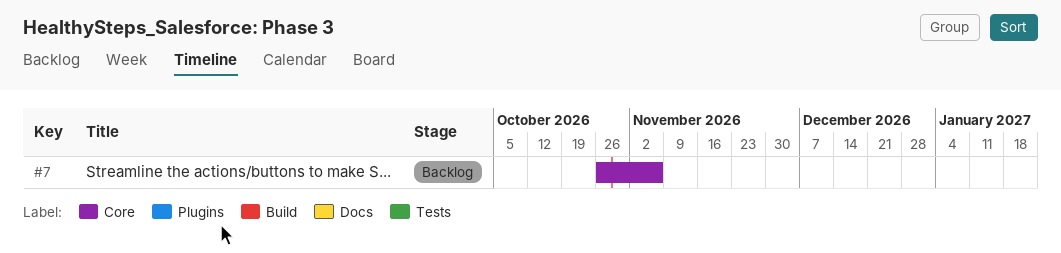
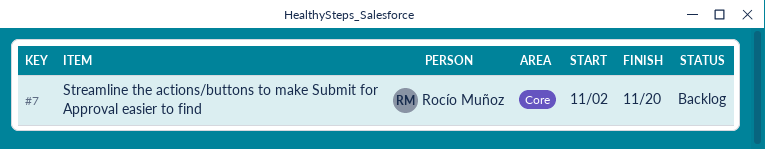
#7, start: Oct 26 -> Nov 2
#7, due: Nov 6 -> Nov 20

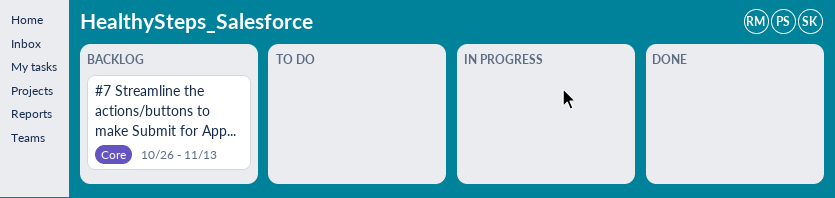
#7, start: Nov 2 -> Oct 26
#7, due: Nov 20 -> Nov 13

